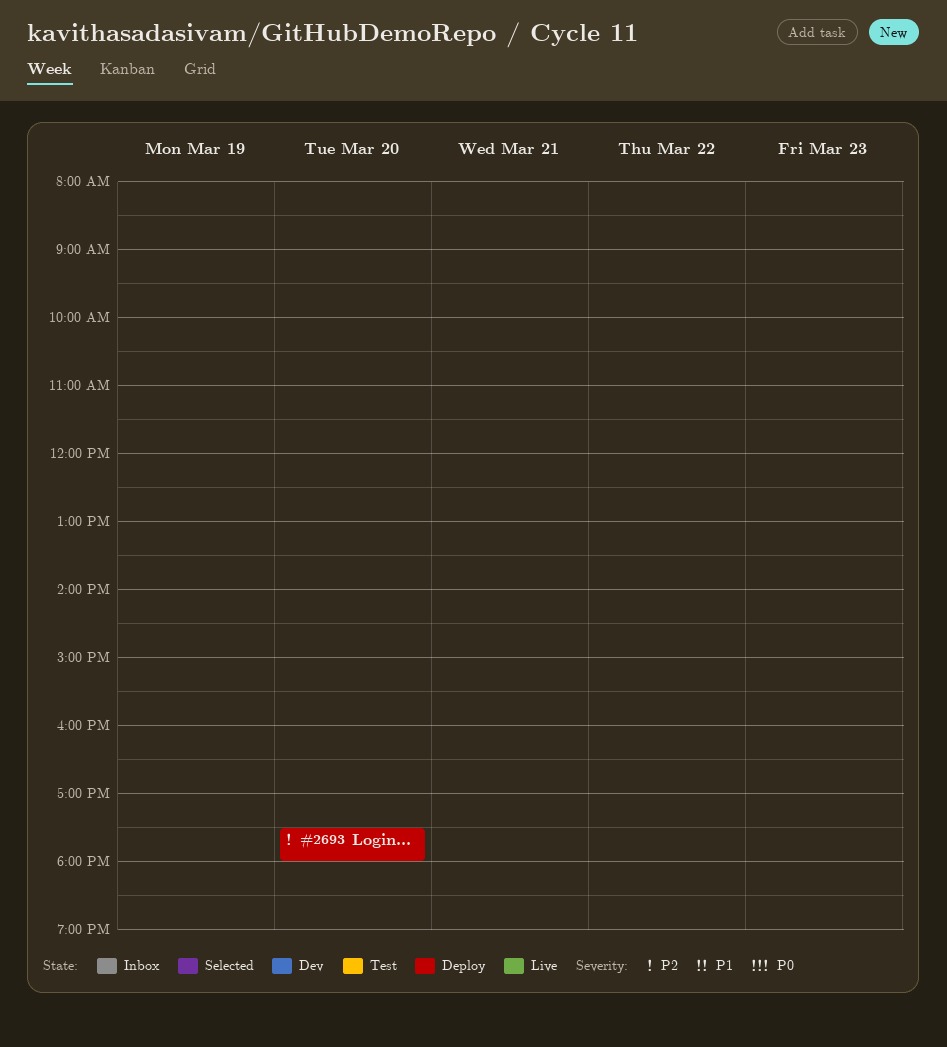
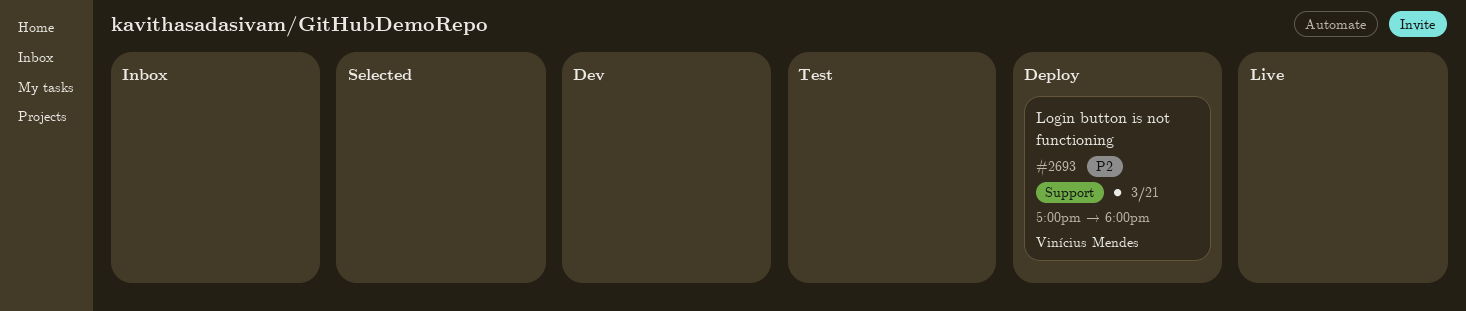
#2693, day: Mar 20 -> Mar 21
#2693, begins: 17:30 -> 17:00

